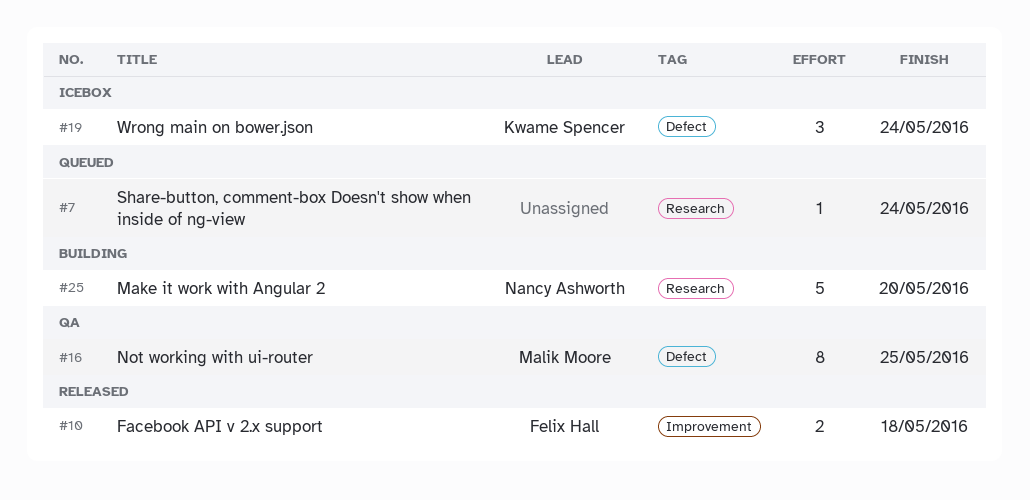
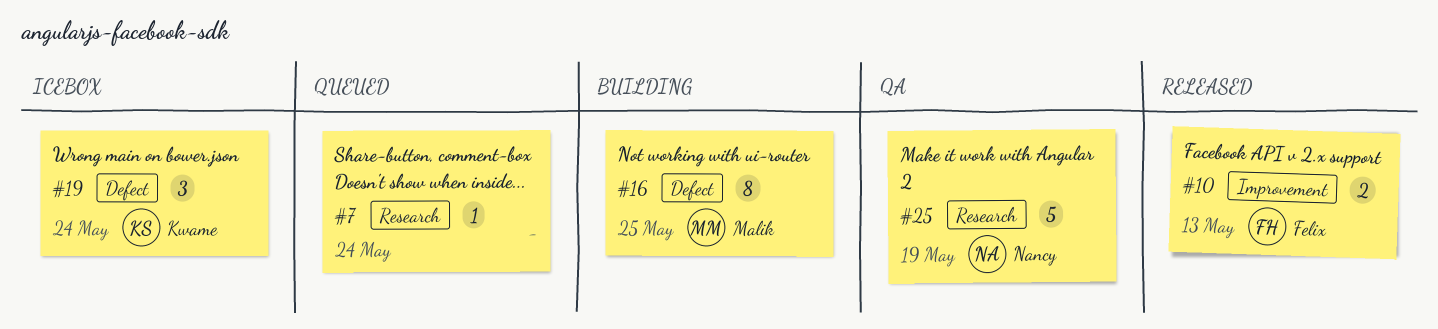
#10, due: May 18 -> May 13
#16, status: QA -> Building
#25, status: Building -> QA
#25, due: May 20 -> May 19

